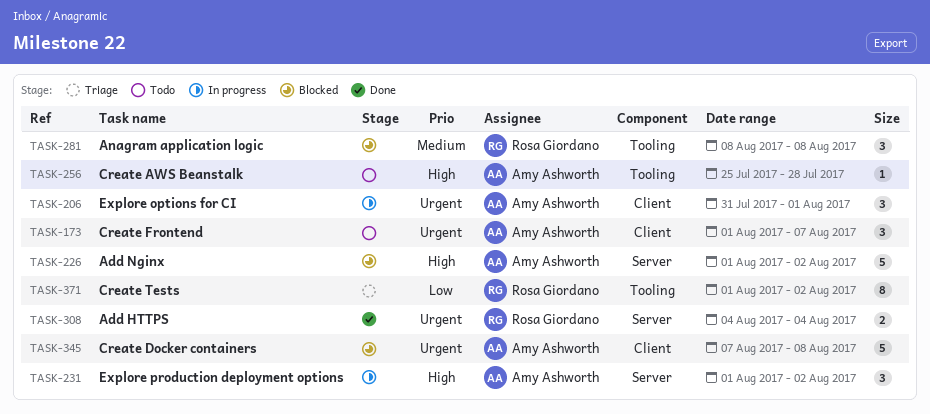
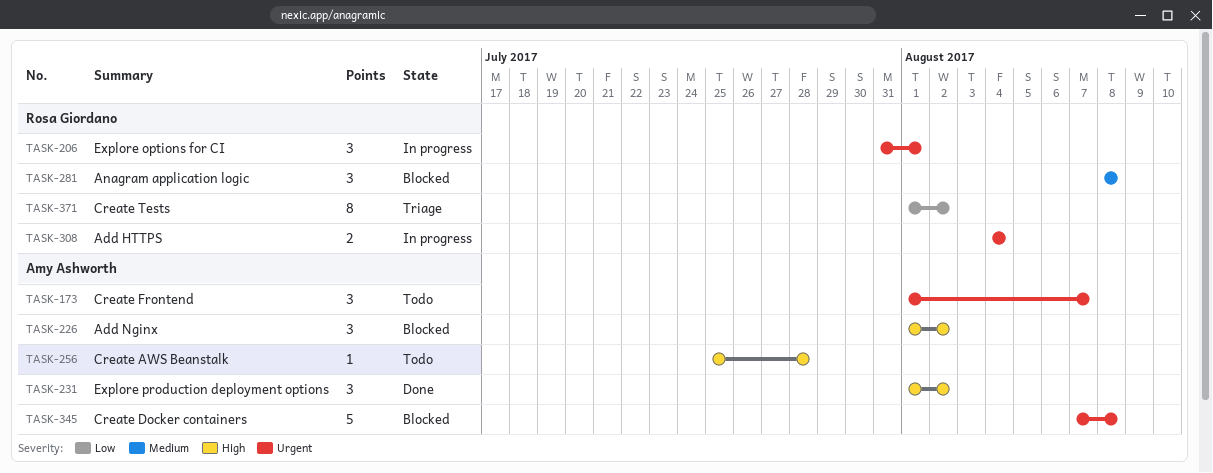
TASK-206, owner: Amy Ashworth -> Rosa Giordano
TASK-226, estimate: 5 -> 3
TASK-231, status: In progress -> Done
TASK-308, status: Done -> In progress

